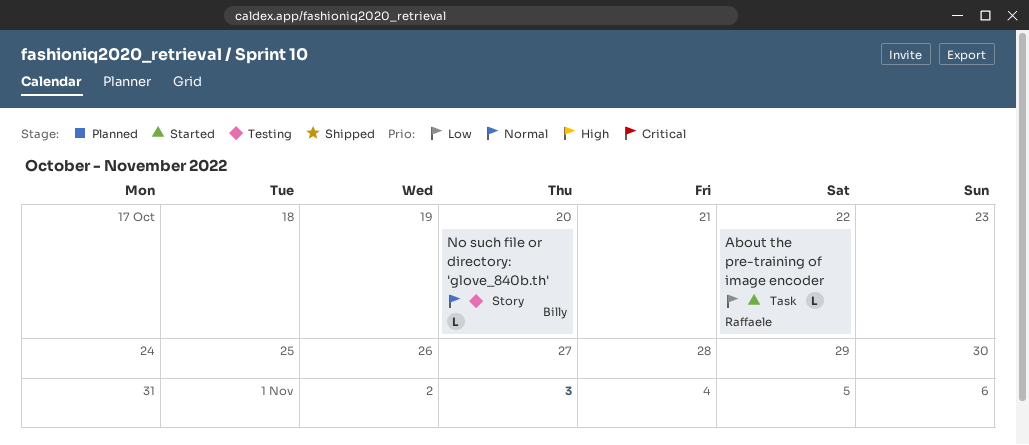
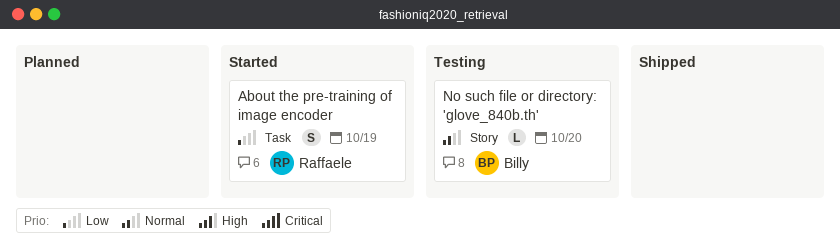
About the pre-training of image encoder, estimate: L -> S
About the pre-training of image encoder, due: Oct 22 -> Oct 19

